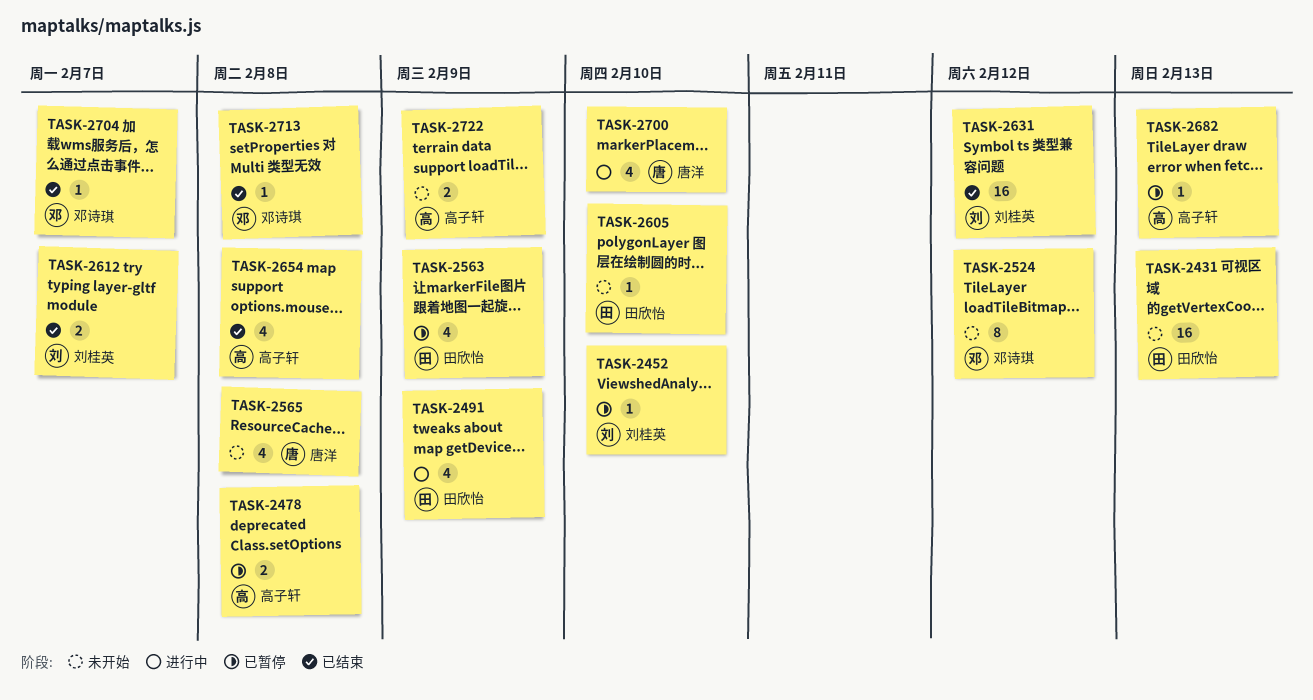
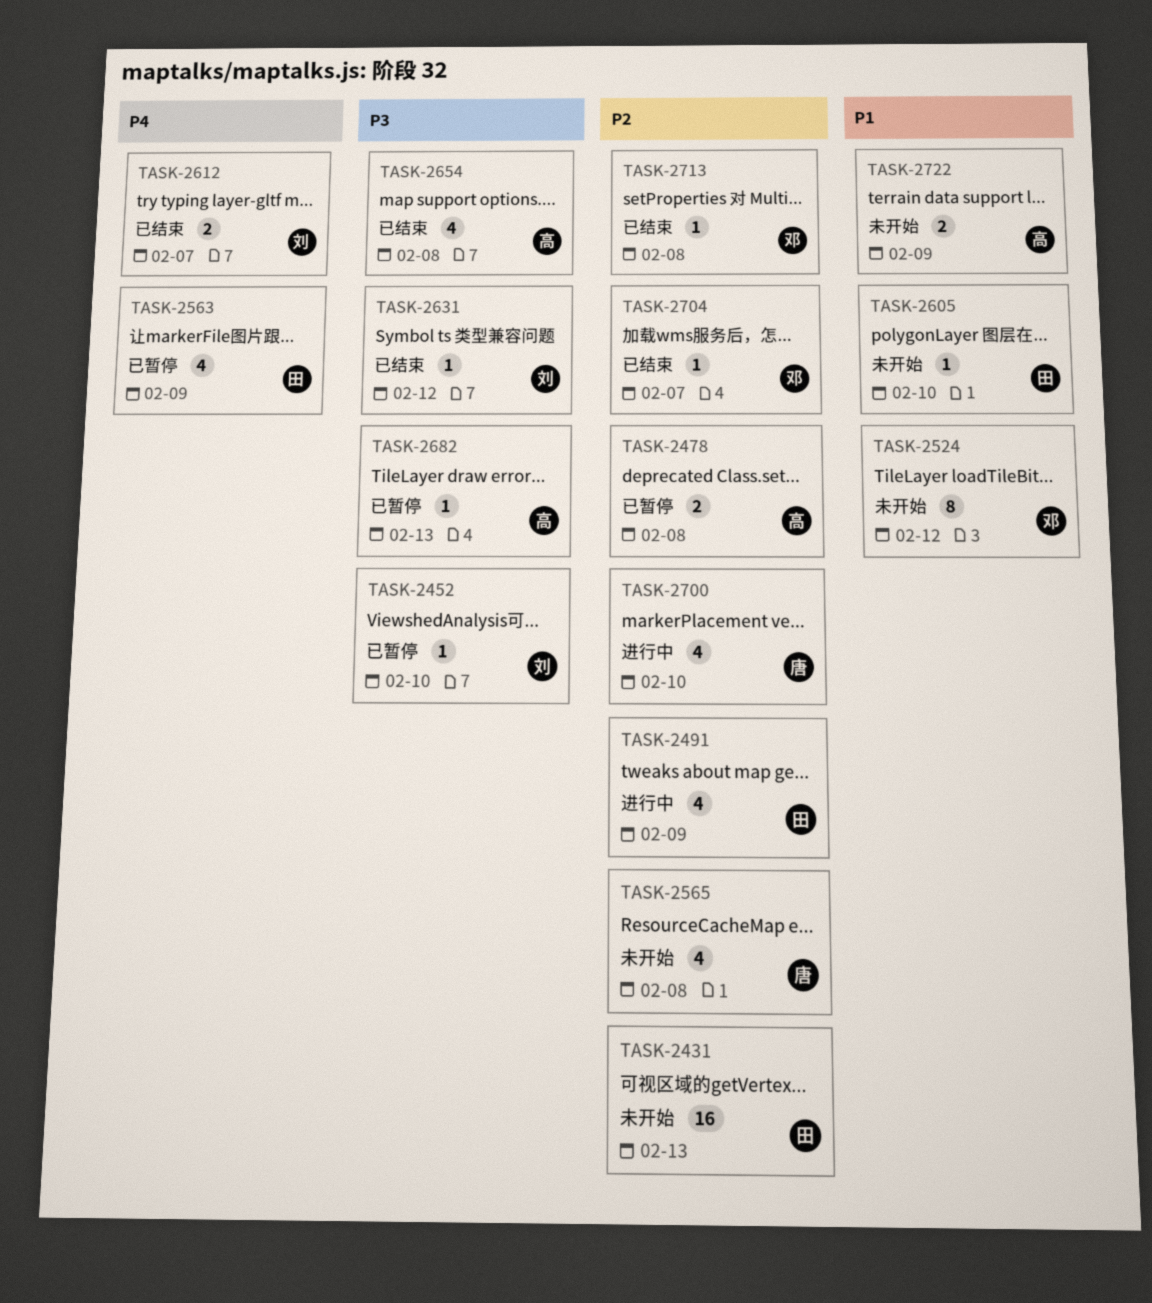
TASK-2631, estimate: 16 -> 1

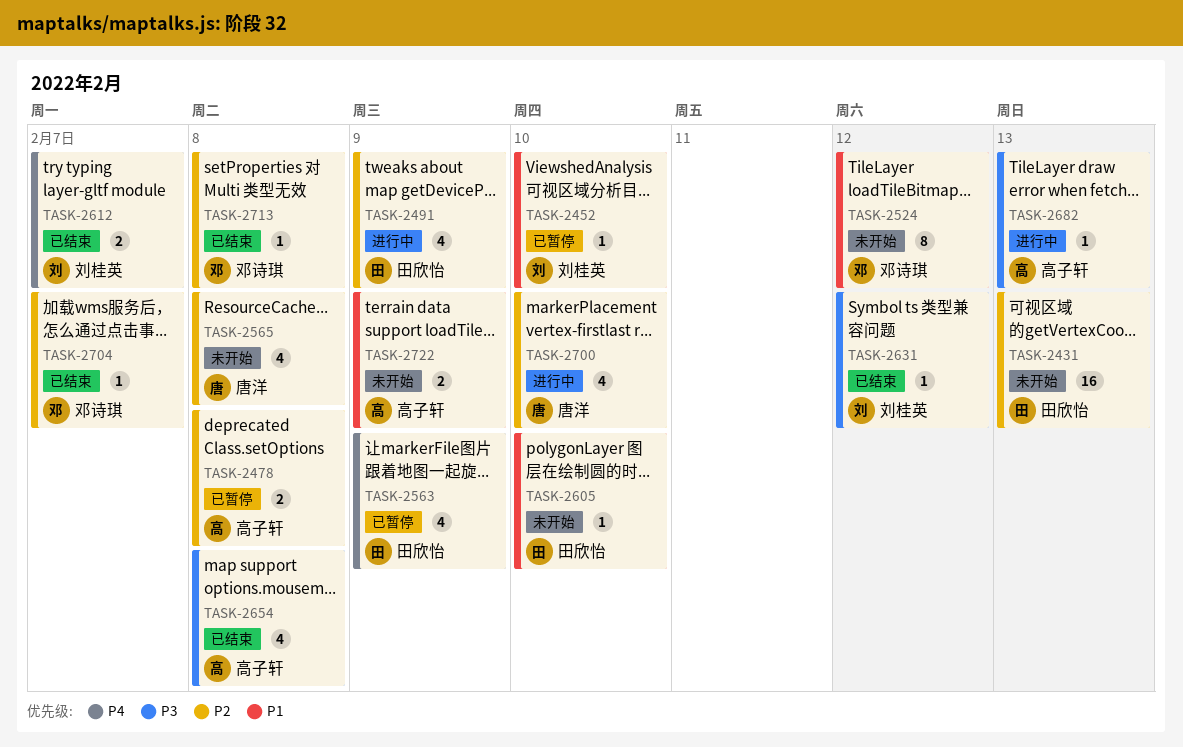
TASK-2452, priority: P3 -> P1
TASK-2682, status: 已暂停 -> 进行中

